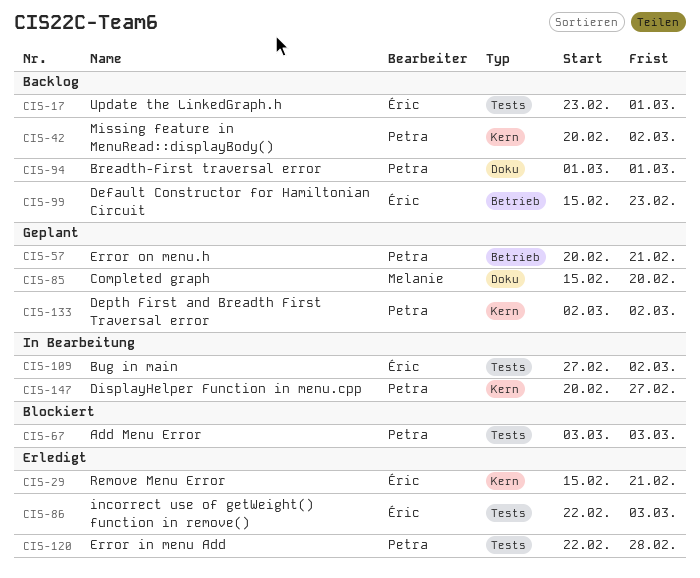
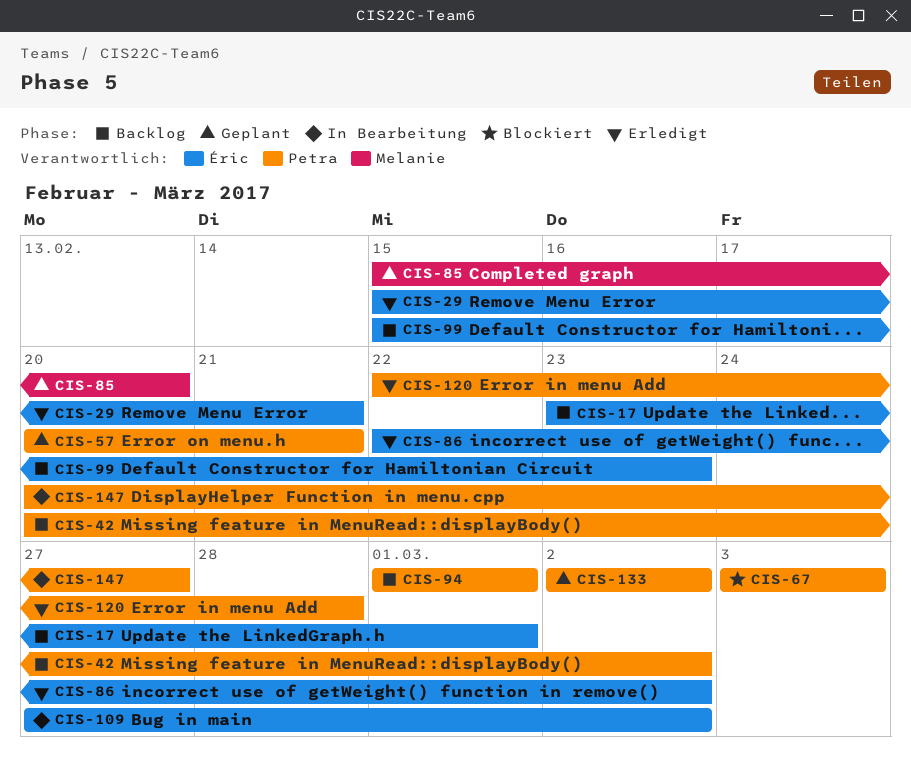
CIS-86, due: Mar 3 -> Mar 2

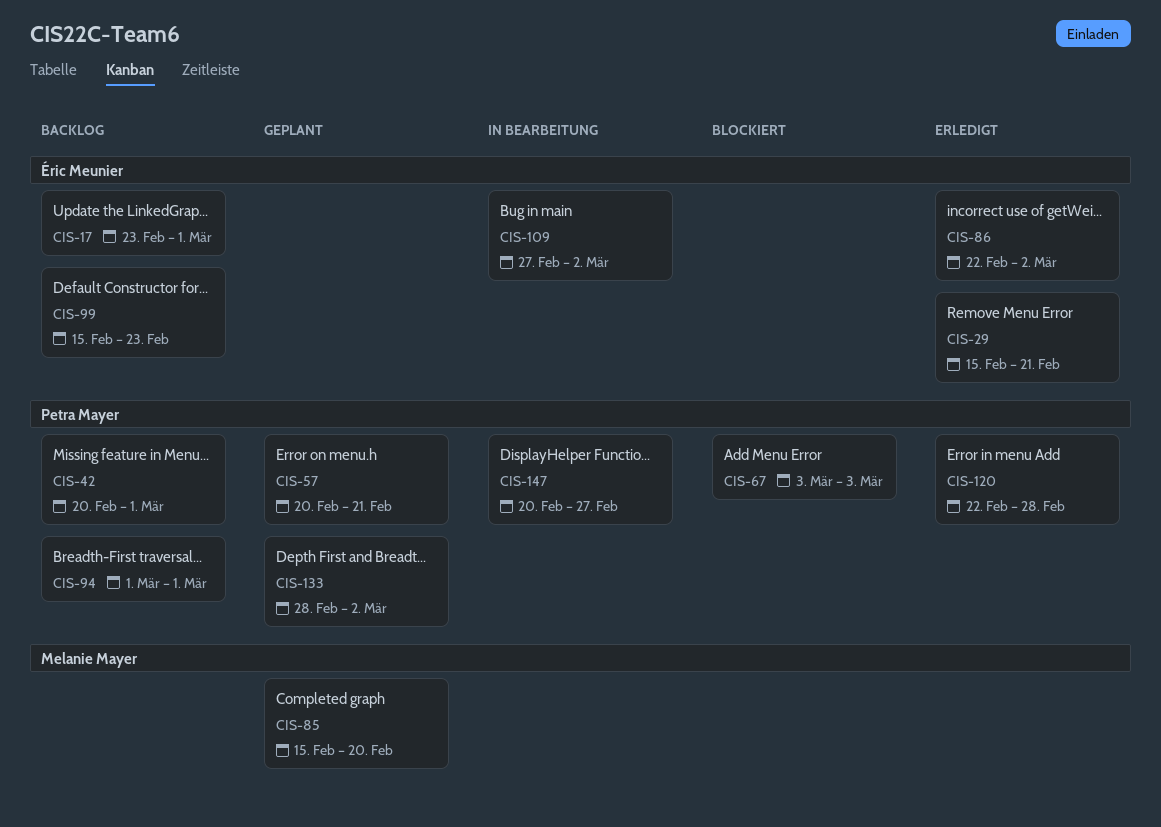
CIS-42, due: Mar 2 -> Mar 1
CIS-133, start: Mar 2 -> Feb 28

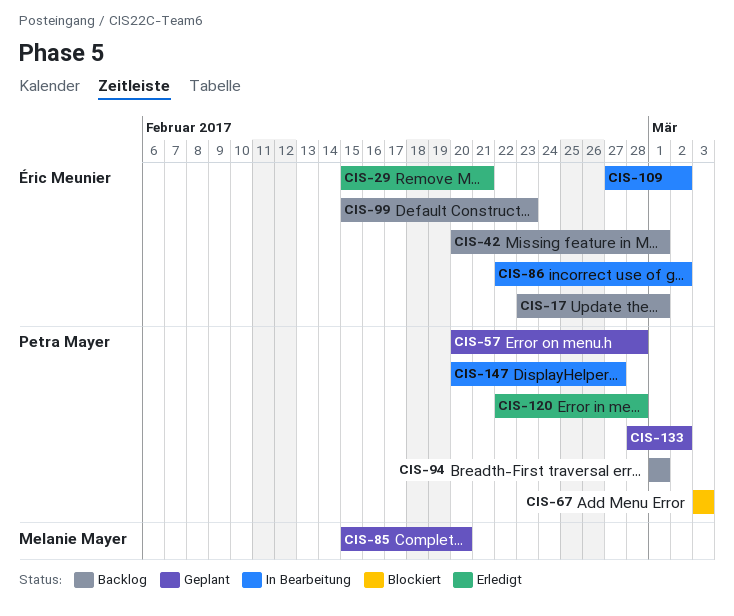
CIS-42, owner: Petra Mayer -> Éric Meunier
CIS-57, due: Feb 21 -> Feb 28
CIS-86, status: Erledigt -> In Bearbeitung

